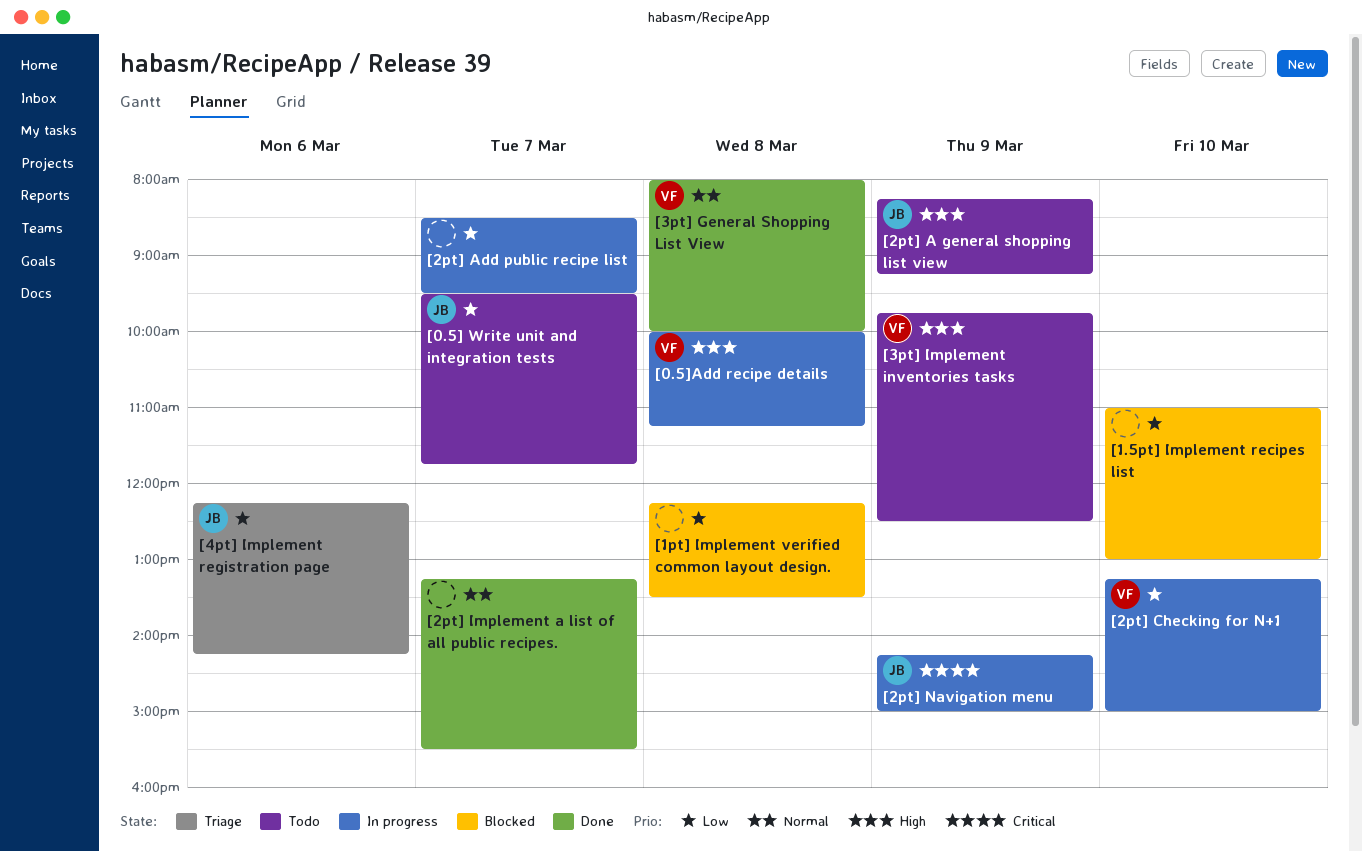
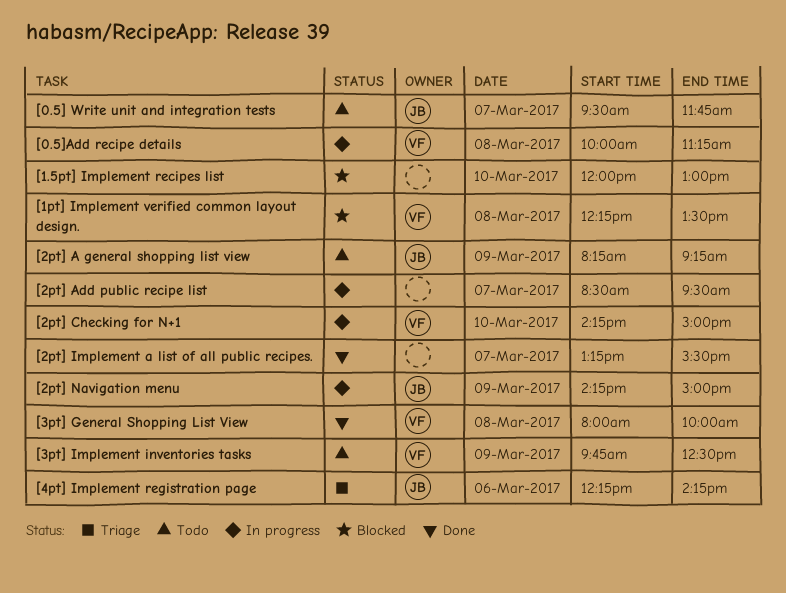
[1.5pt] Implement recipes list, begins: 11:00 -> 12:00
[1pt] Implement verified common layout design., owner: none -> VF
[2pt] Checking for N+1, begins: 13:15 -> 14:15

